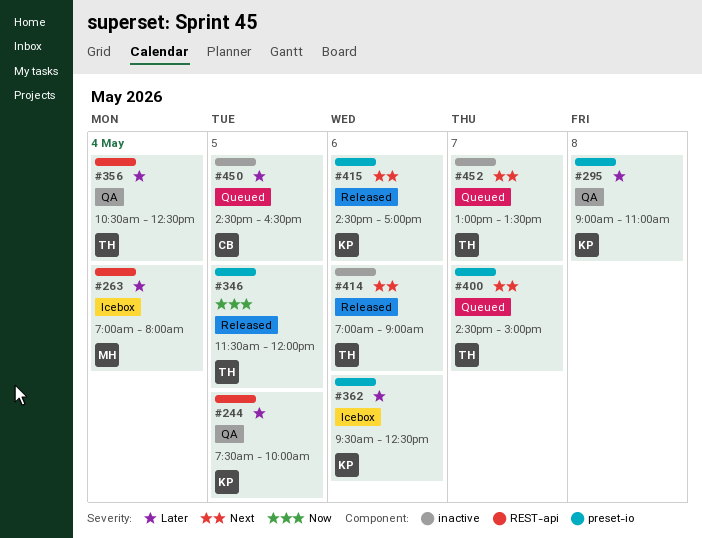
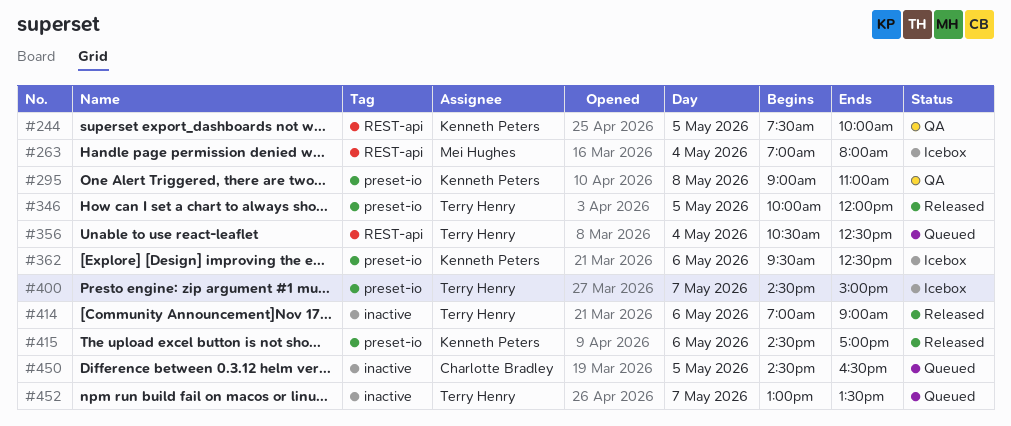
#346, begins: 11:30 -> 10:00
#356, status: QA -> Queued
#400, status: Queued -> Icebox

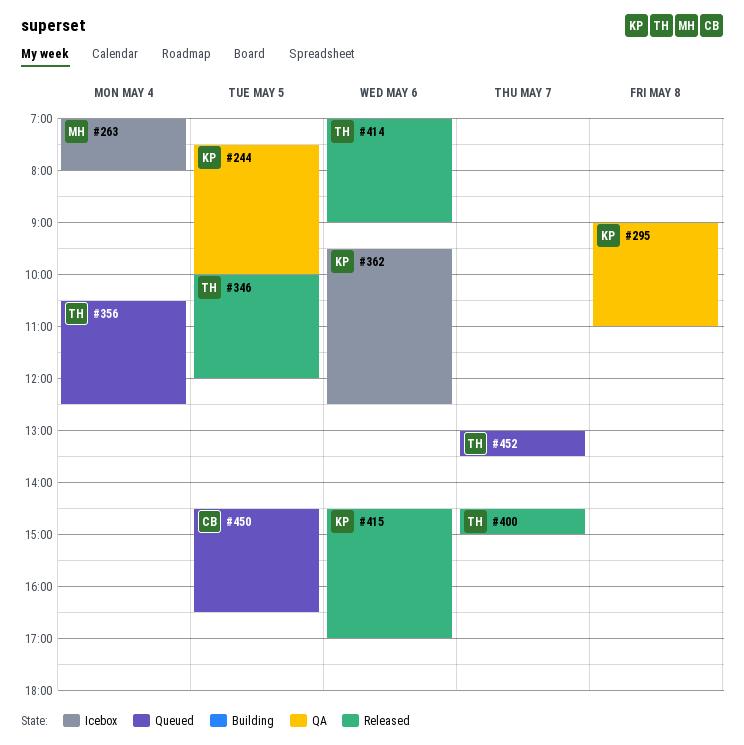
#400, status: Icebox -> Released

